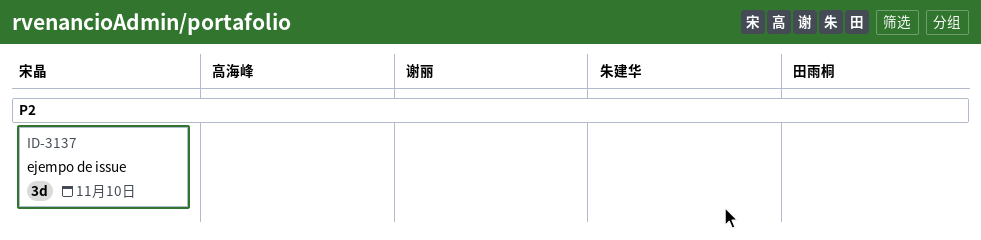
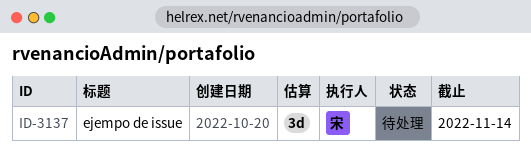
ID-3137, due: Nov 10 -> Nov 14

